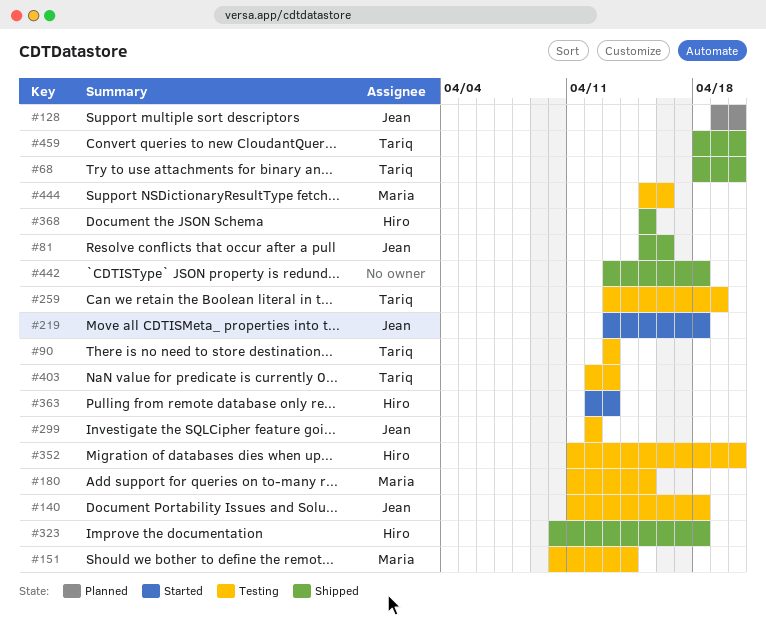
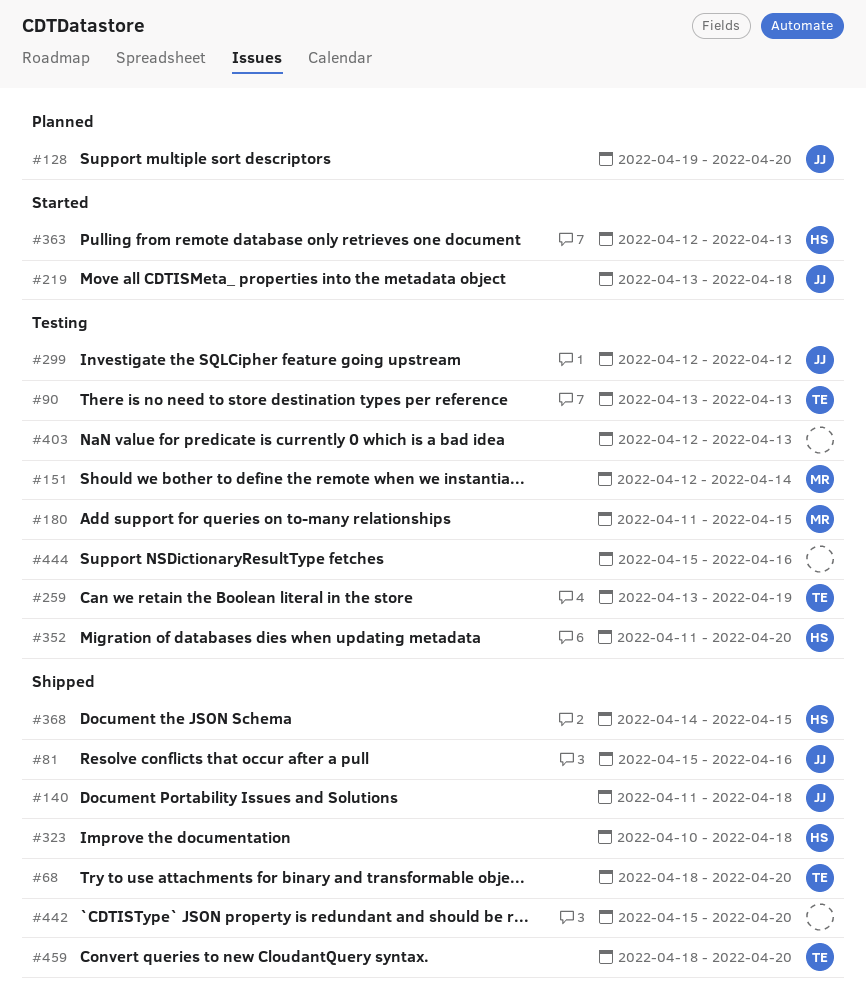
#140, status: Testing -> Shipped
#151, start: Apr 10 -> Apr 12
#368, start: Apr 15 -> Apr 14
#403, owner: Tariq -> none
#442, start: Apr 13 -> Apr 15
#442, due: Apr 18 -> Apr 20
#444, owner: Maria -> none

